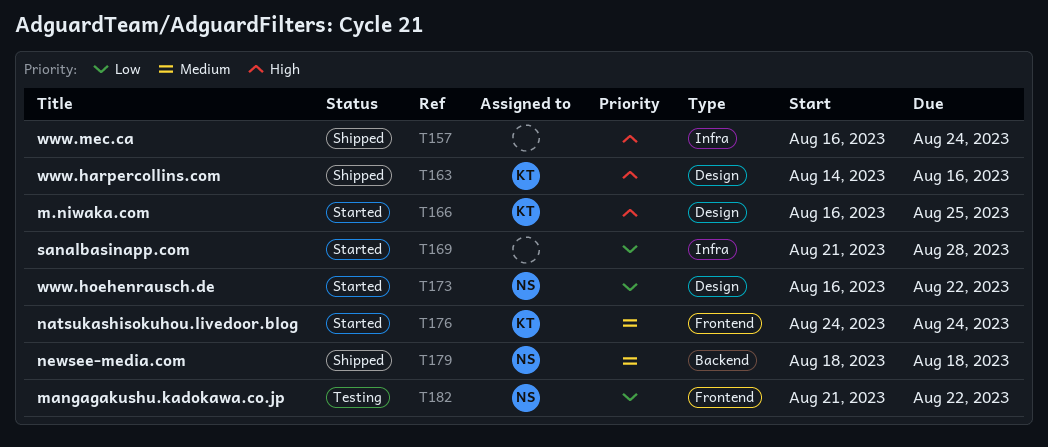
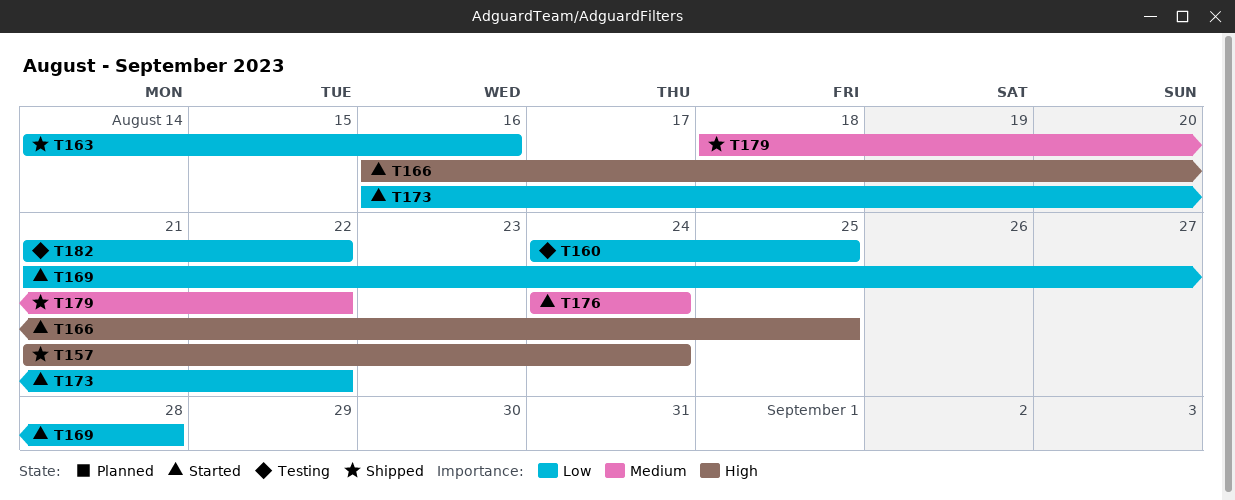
T157, start: Aug 16 -> Aug 21
T160: none -> present
T163, priority: High -> Low
T179, due: Aug 18 -> Aug 22

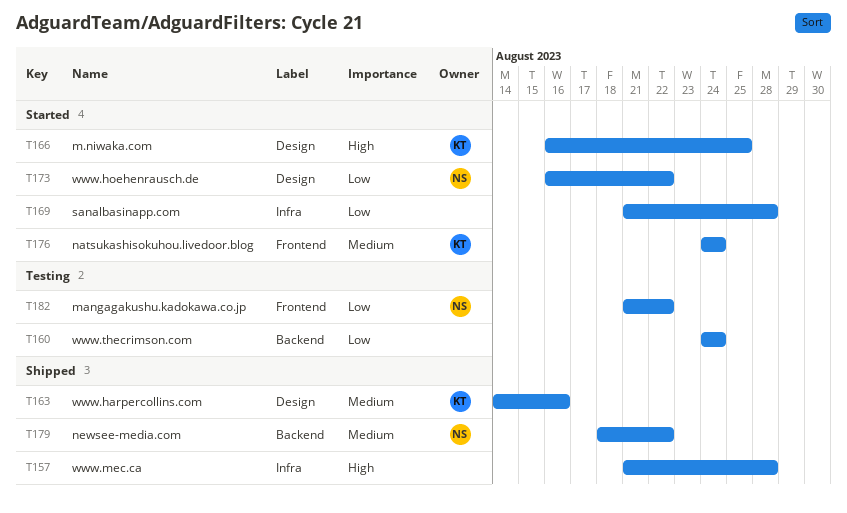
T157, due: Aug 24 -> Aug 28
T160, due: Aug 25 -> Aug 24
T163, priority: Low -> Medium

